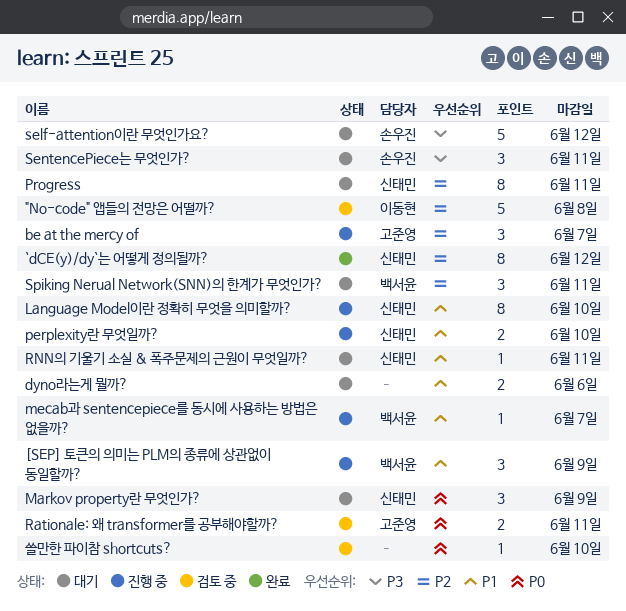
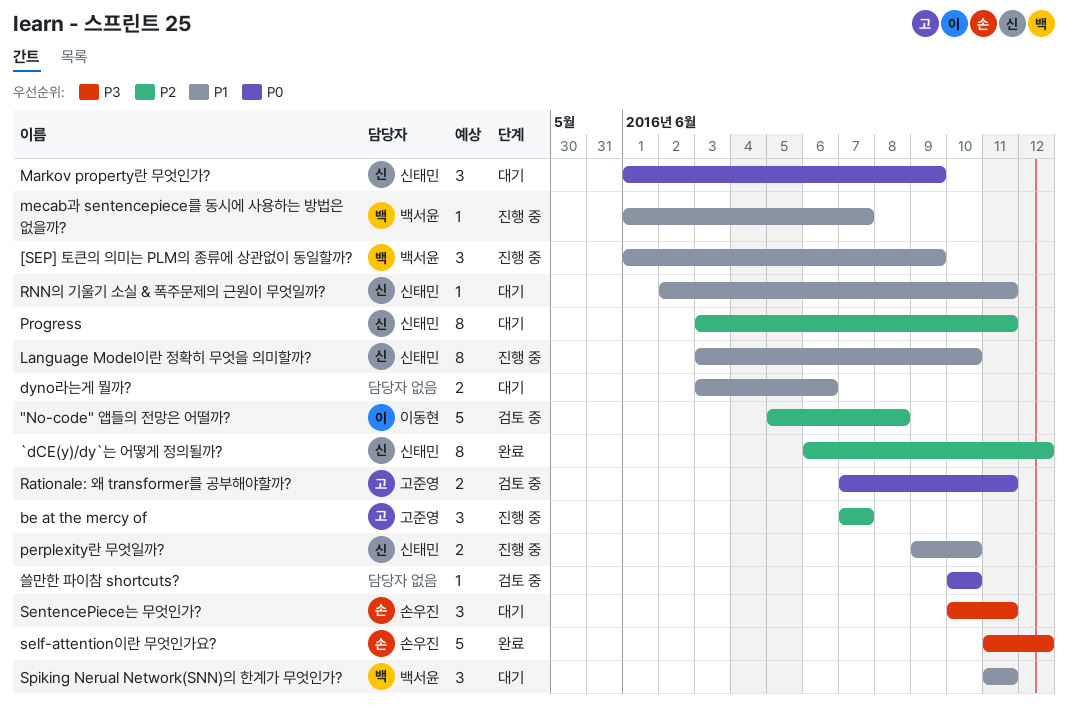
self-attention이란 무엇인가요?, status: 대기 -> 완료
Spiking Nerual Network(SNN)의 한계가 무엇인가?, priority: P2 -> P1

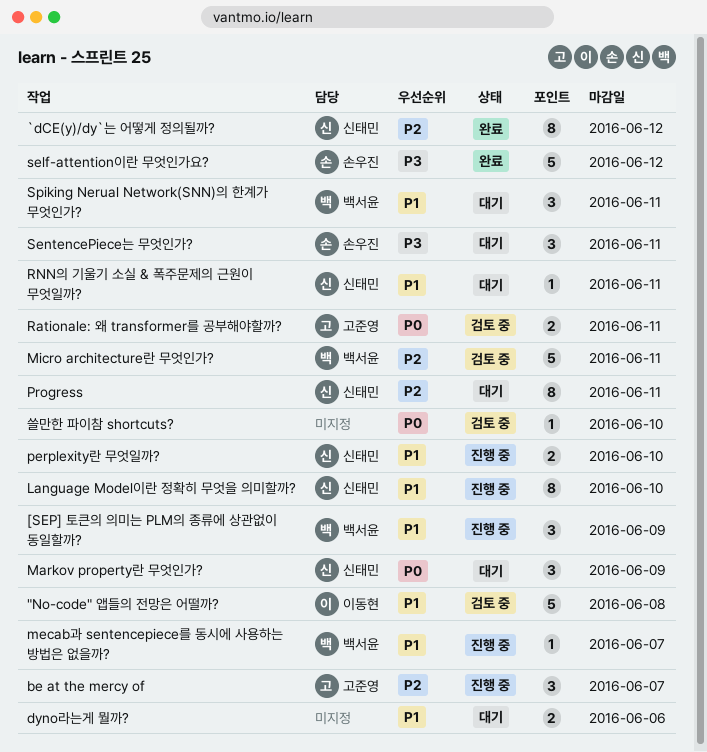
"No-code" 앱들의 전망은 어떨까?, priority: P2 -> P1
Micro architecture란 무엇인가?: none -> present

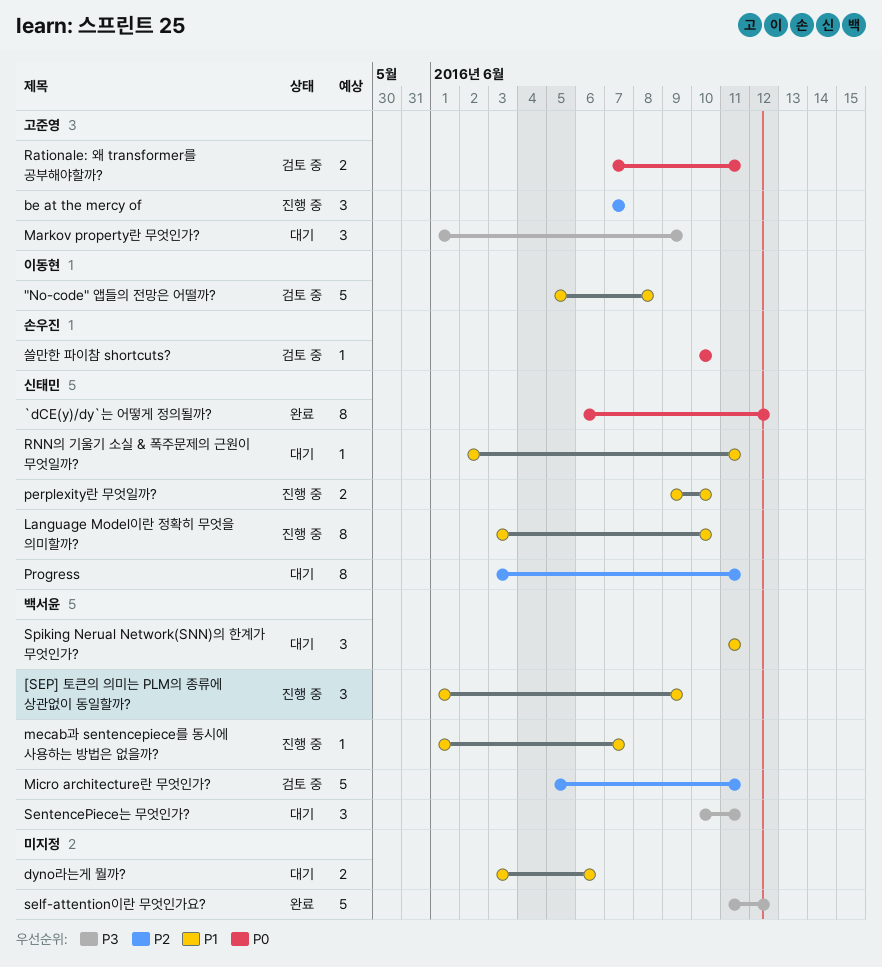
`dCE(y)/dy`는 어떻게 정의될까?, priority: P2 -> P0
Markov property란 무엇인가?, owner: 신태민 -> 고준영
Markov property란 무엇인가?, priority: P0 -> P3
self-attention이란 무엇인가요?, owner: 손우진 -> none
SentencePiece는 무엇인가?, owner: 손우진 -> 백서윤
쓸만한 파이참 shortcuts?, owner: none -> 손우진

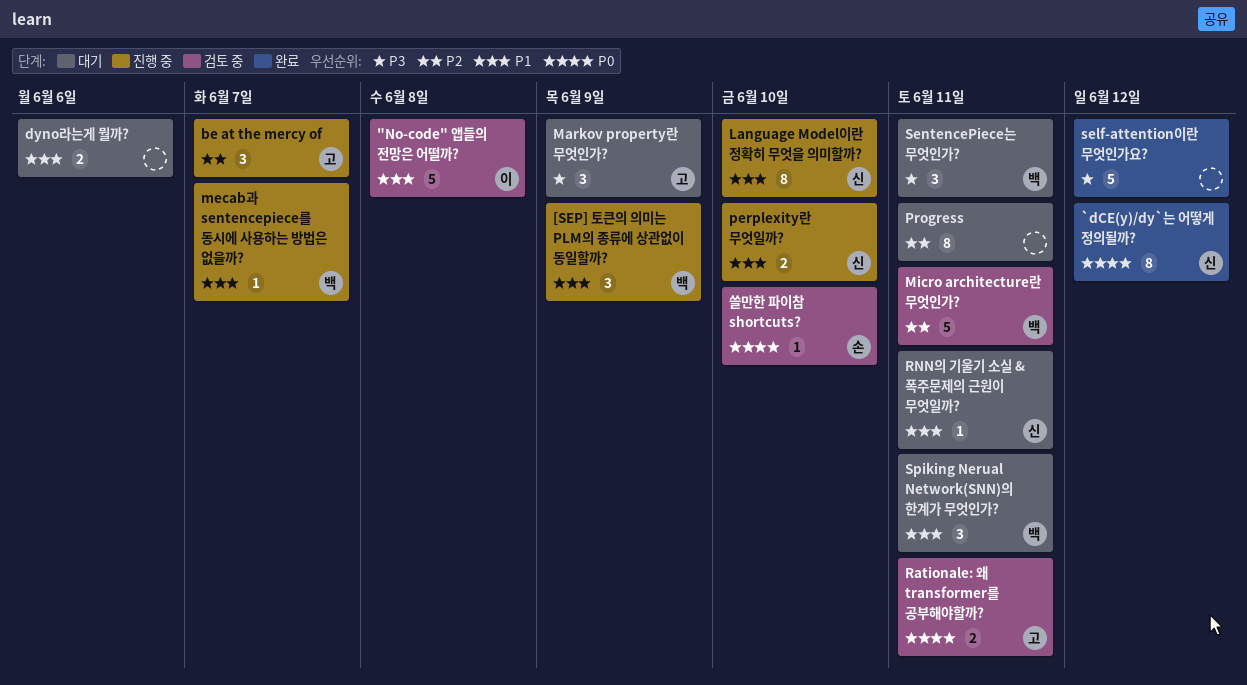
Progress, owner: 신태민 -> none

